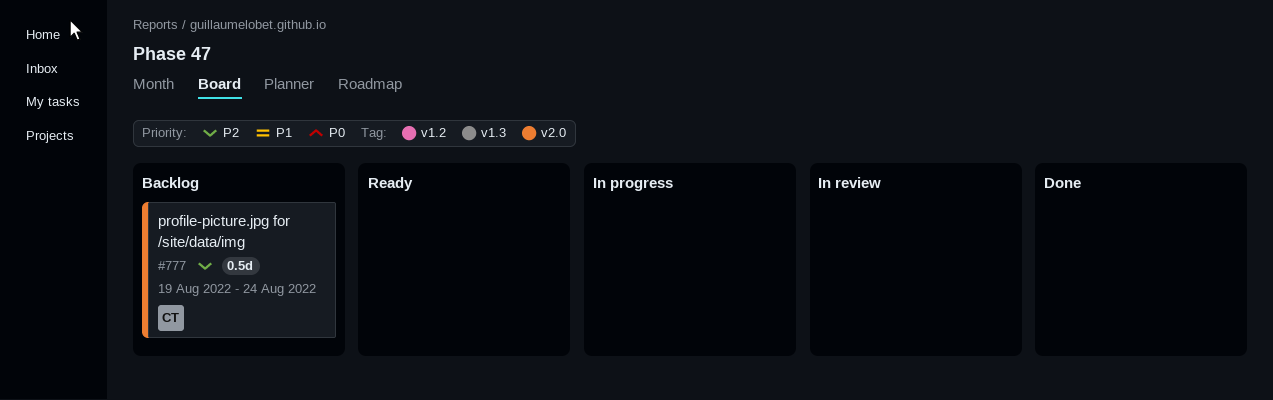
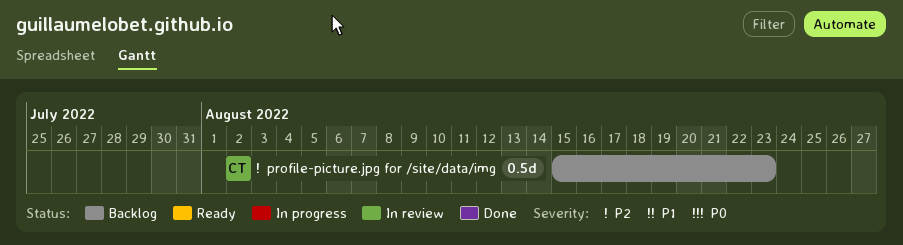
profile-picture.jpg for /site/data/img, start: Aug 19 -> Aug 15
profile-picture.jpg for /site/data/img, due: Aug 24 -> Aug 23

